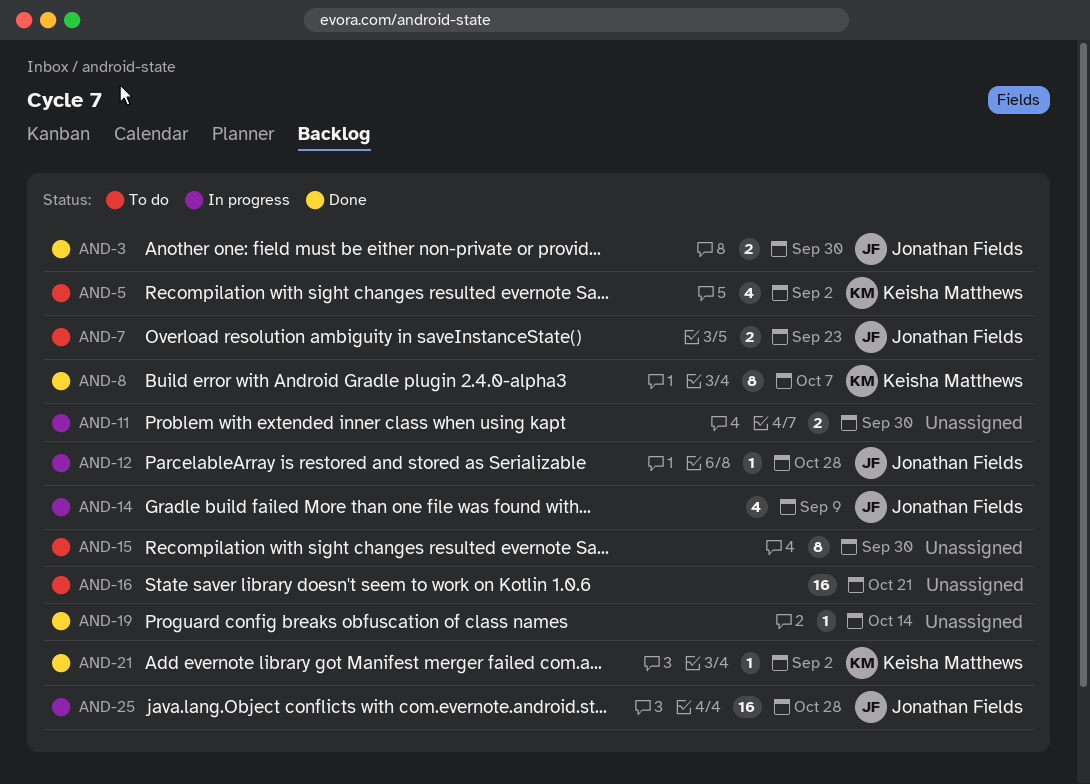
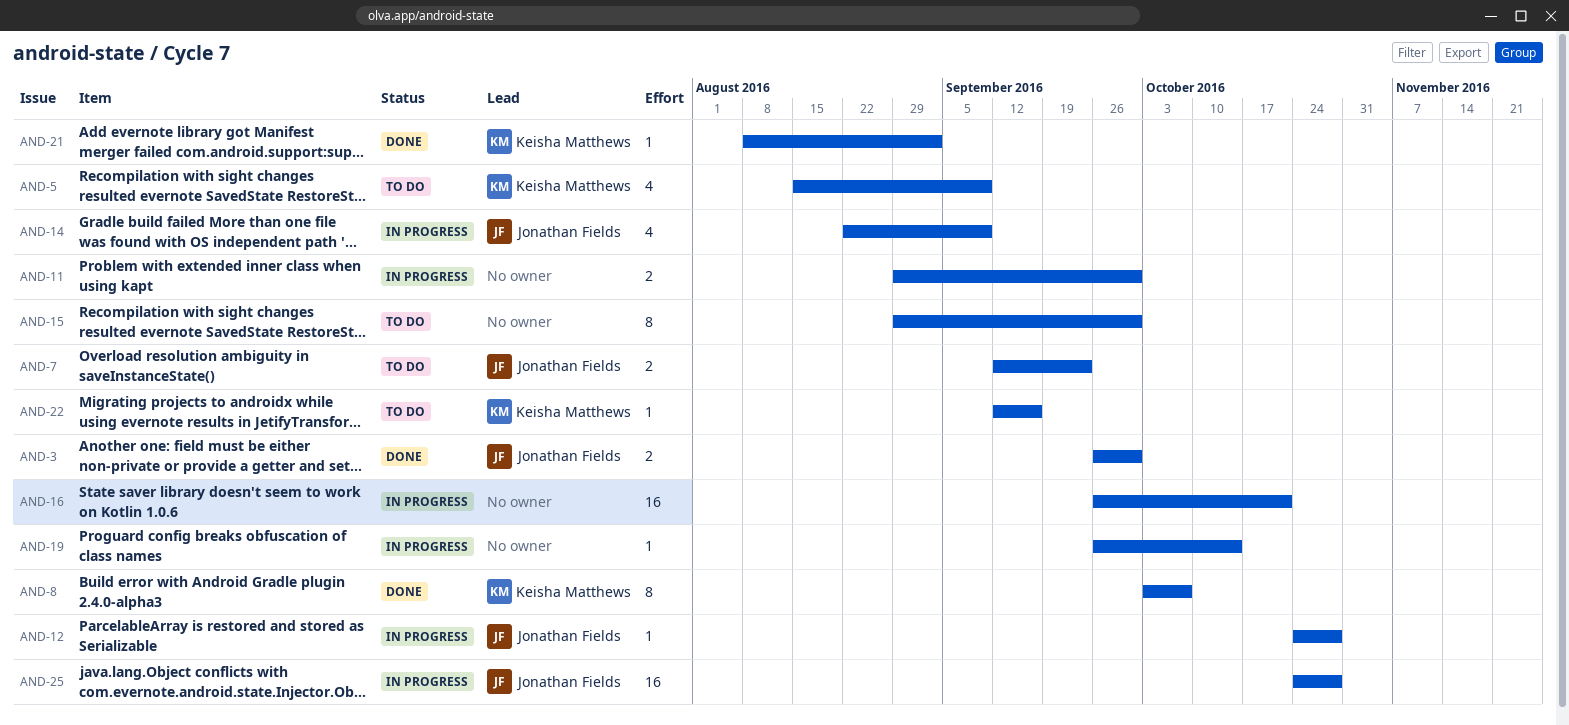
AND-5, due: Sep 2 -> Sep 9
AND-16, status: To do -> In progress
AND-19, status: Done -> In progress
AND-22: none -> present

